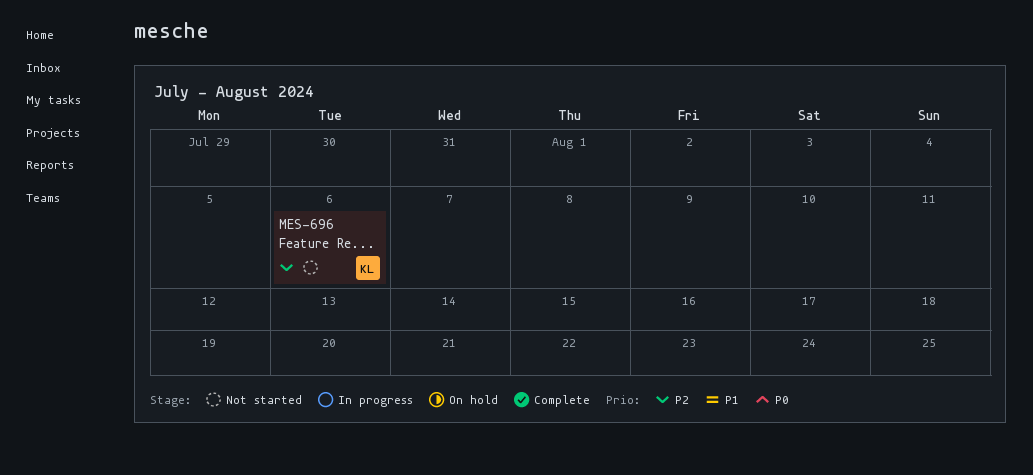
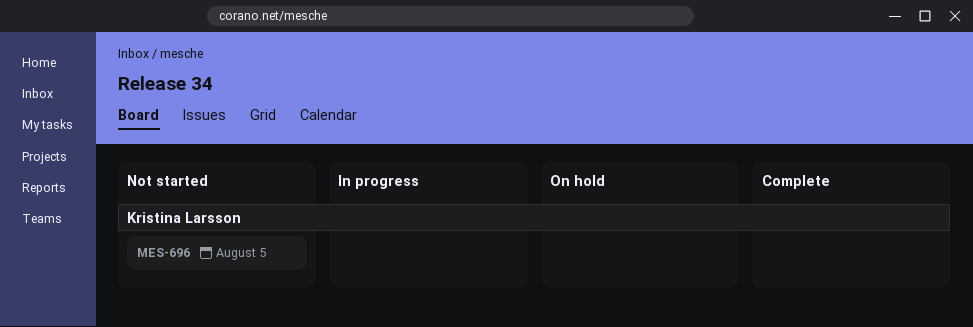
MES-696, due: Aug 6 -> Aug 5

